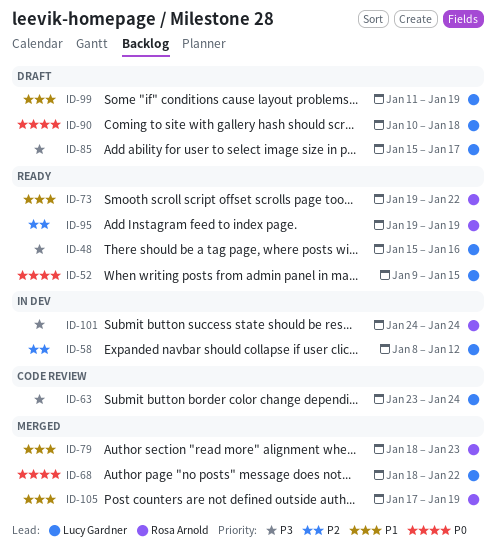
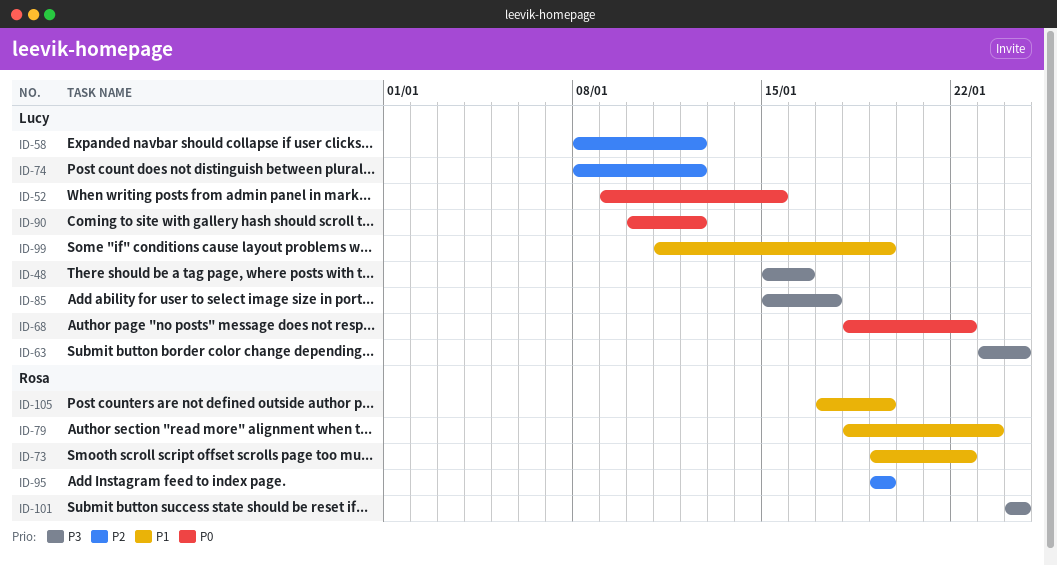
ID-74: none -> present
ID-90, due: Jan 18 -> Jan 12

